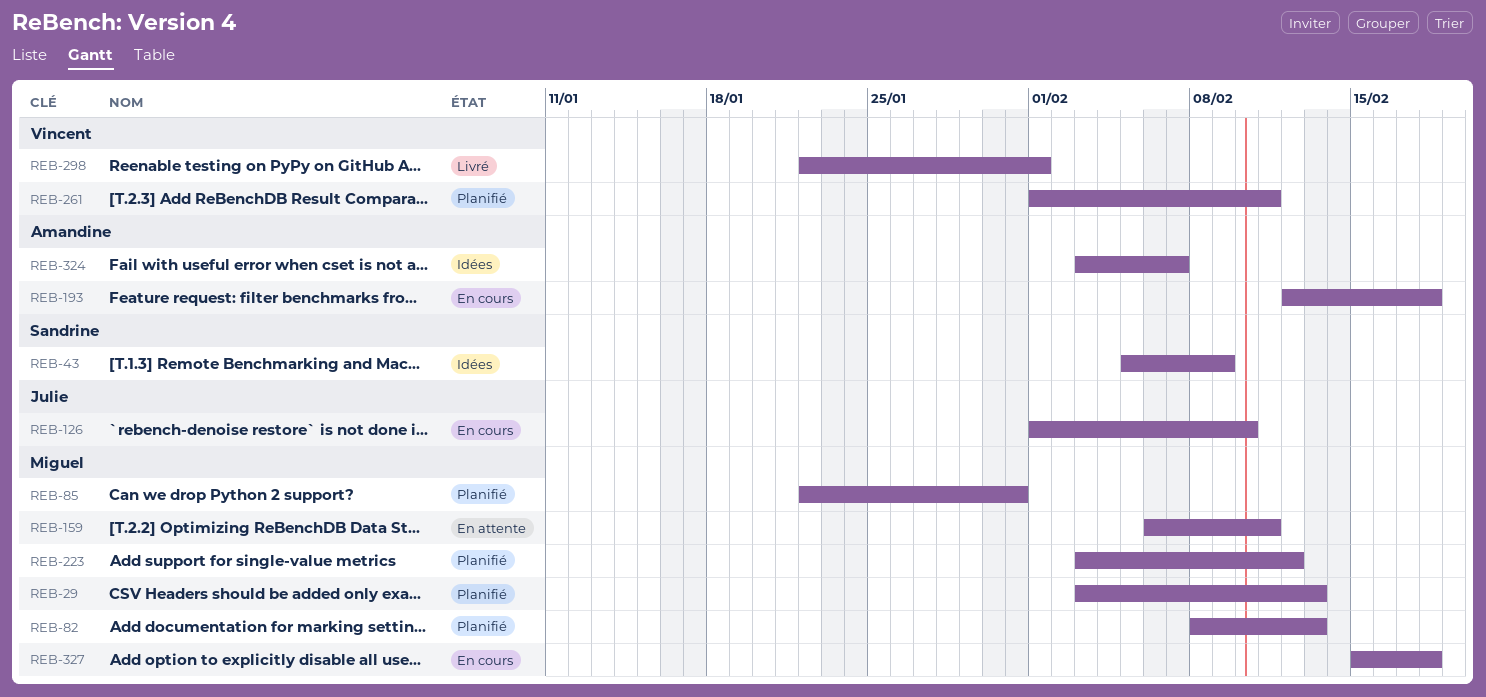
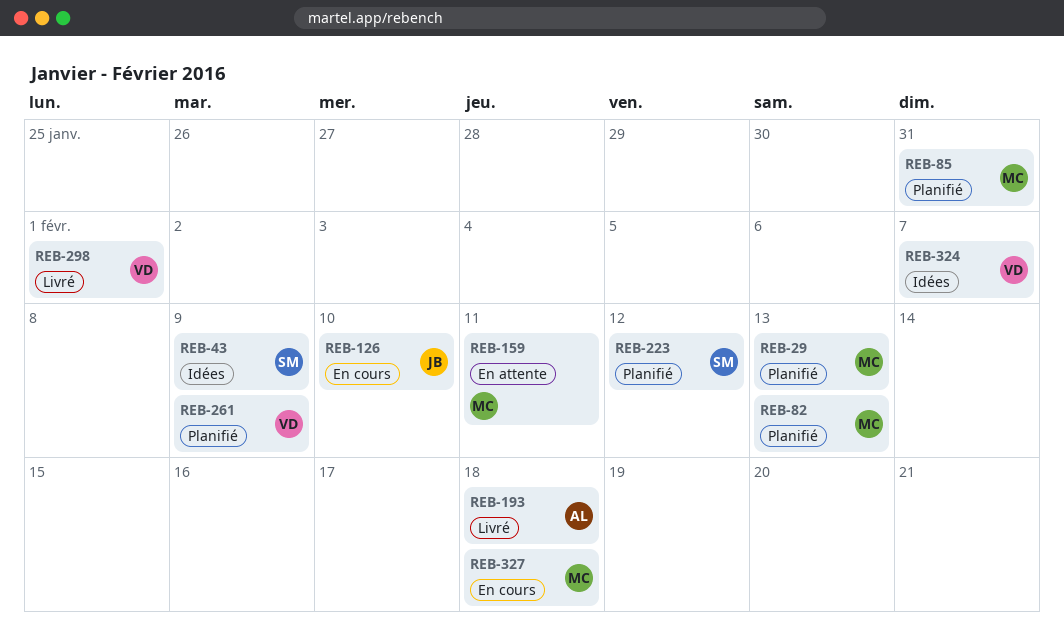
REB-193, status: En cours -> Livré
REB-223, owner: Miguel -> Sandrine
REB-261, due: Feb 11 -> Feb 9
REB-324, owner: Amandine -> Vincent

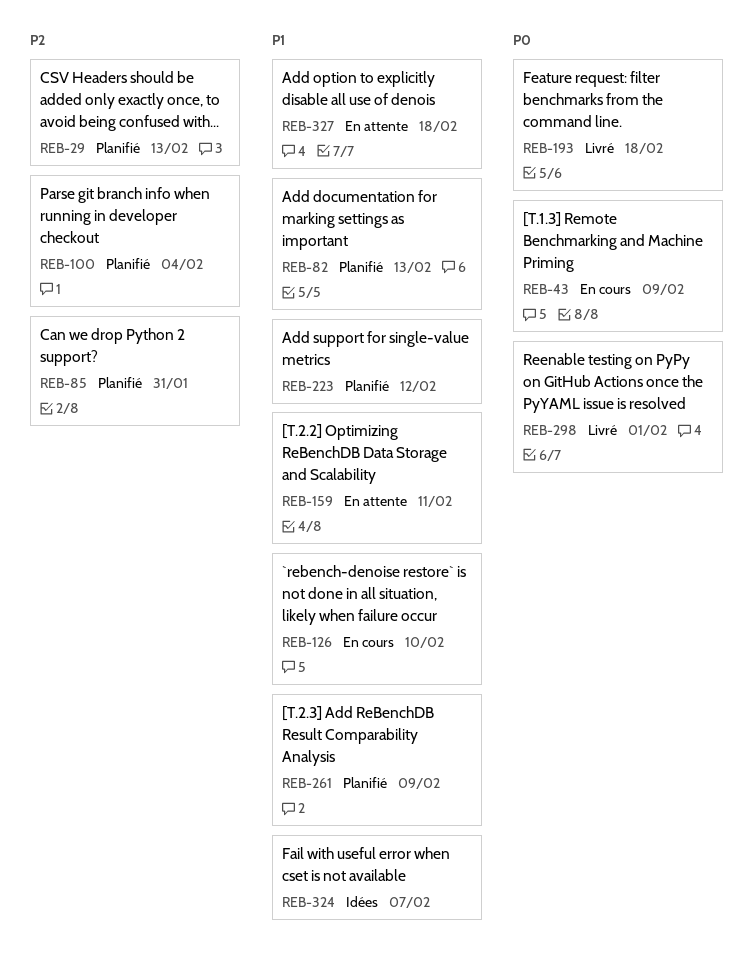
REB-43, status: Idées -> En cours
REB-100: none -> present
REB-327, status: En cours -> En attente

